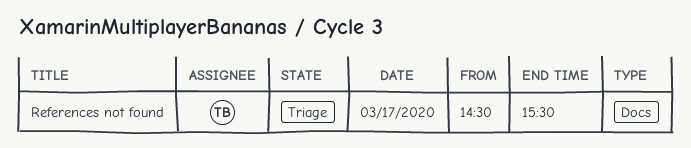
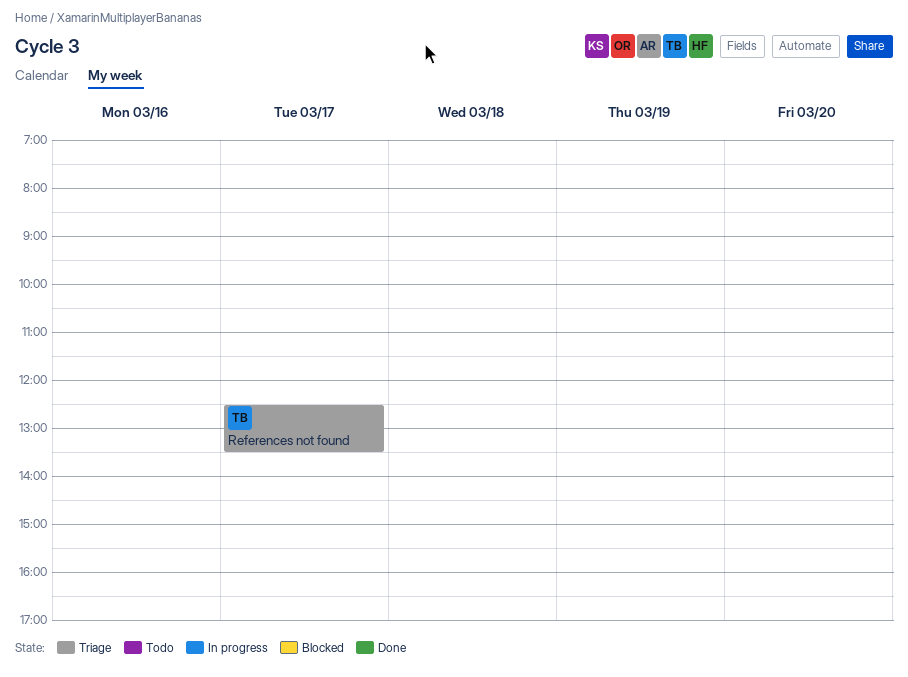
References not found, begins: 14:30 -> 12:30
References not found, ends: 15:30 -> 13:30

